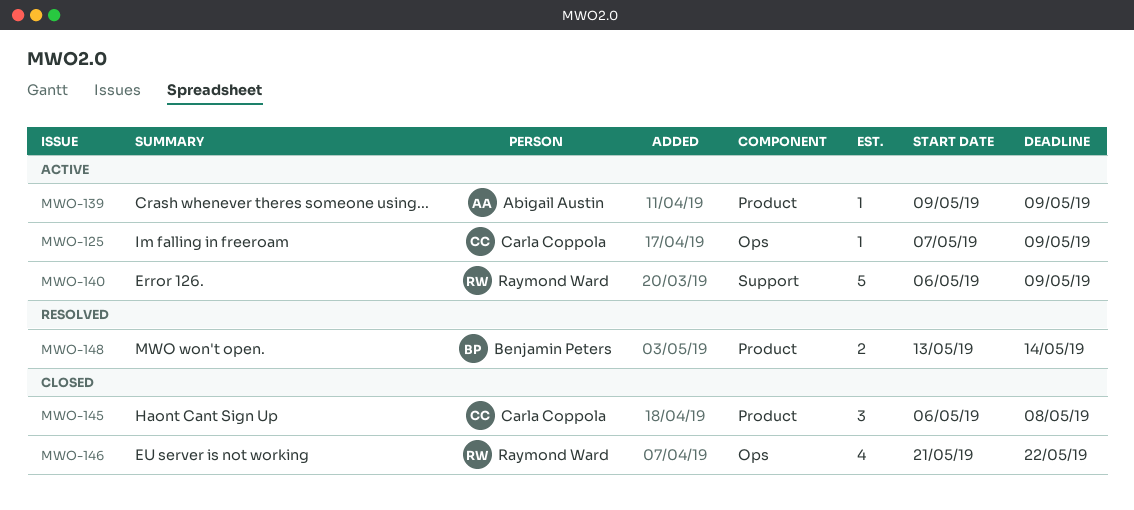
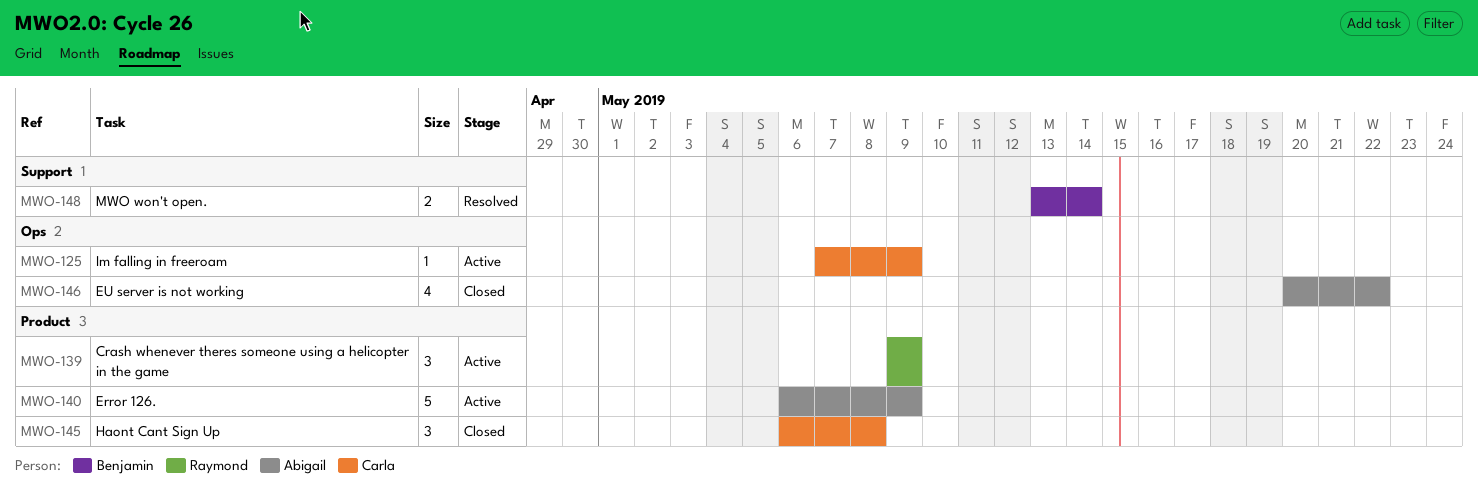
MWO-139, owner: Abigail Austin -> Raymond Ward
MWO-139, estimate: 1 -> 3
MWO-140, owner: Raymond Ward -> Abigail Austin
MWO-140, label: Support -> Product
MWO-146, owner: Raymond Ward -> Abigail Austin
MWO-146, start: May 21 -> May 20
MWO-148, label: Product -> Support

